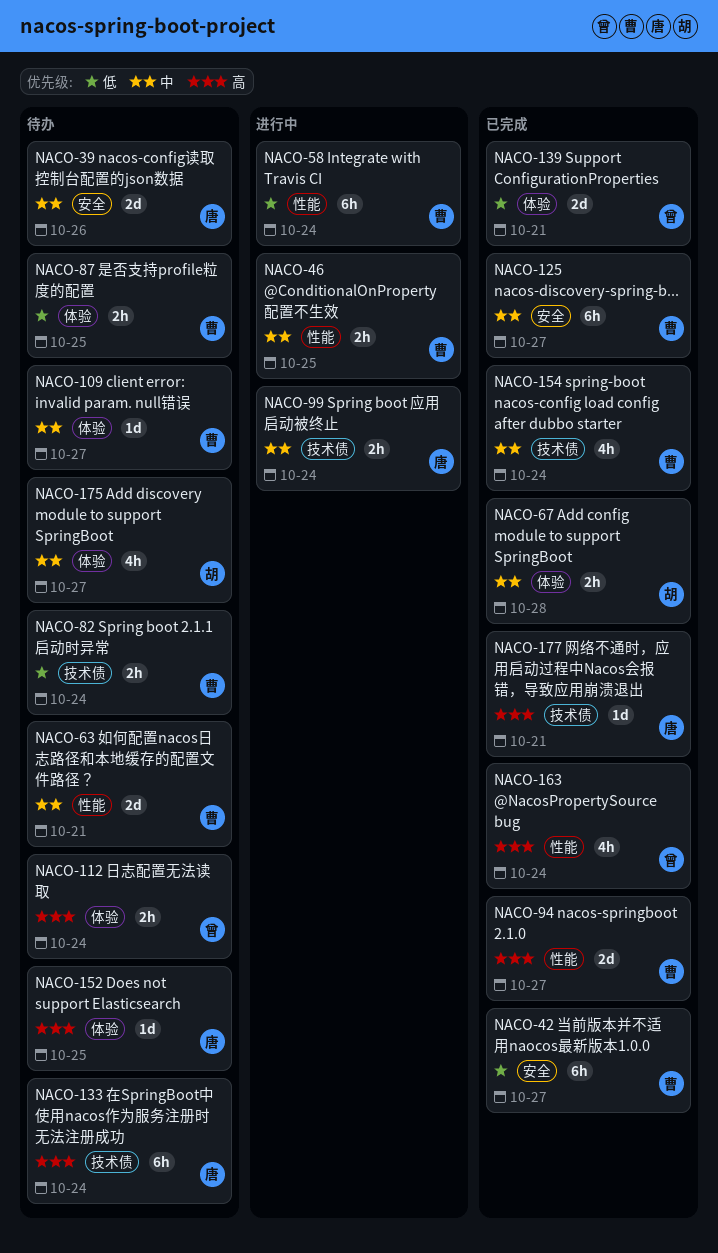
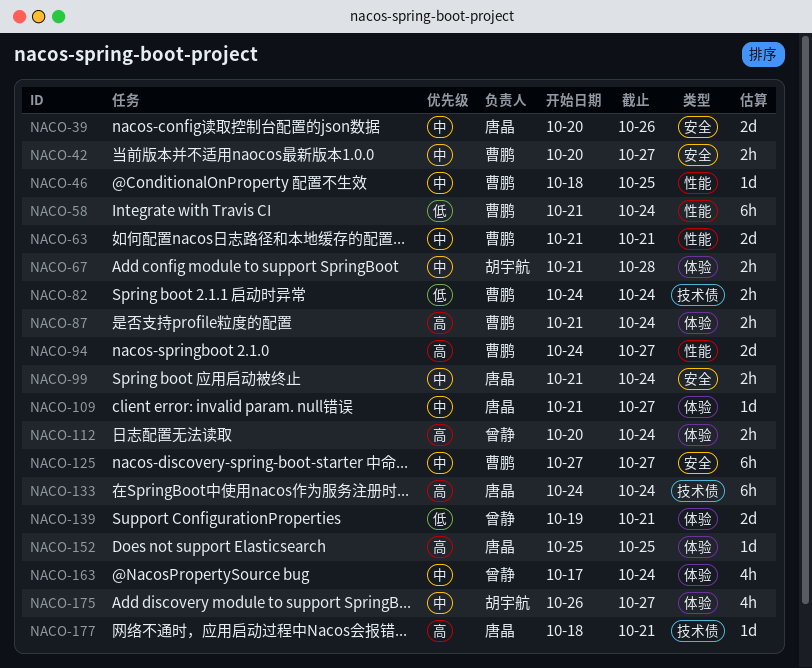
NACO-42, priority: 低 -> 中
NACO-42, estimate: 6h -> 2h
NACO-46, estimate: 2h -> 1d
NACO-87, priority: 低 -> 高
NACO-87, due: Oct 25 -> Oct 24
NACO-99, label: 技术债 -> 安全
NACO-109, owner: 曹鹏 -> 唐晶
NACO-154: present -> none
NACO-163, priority: 高 -> 中
NACO-163, label: 性能 -> 体验

